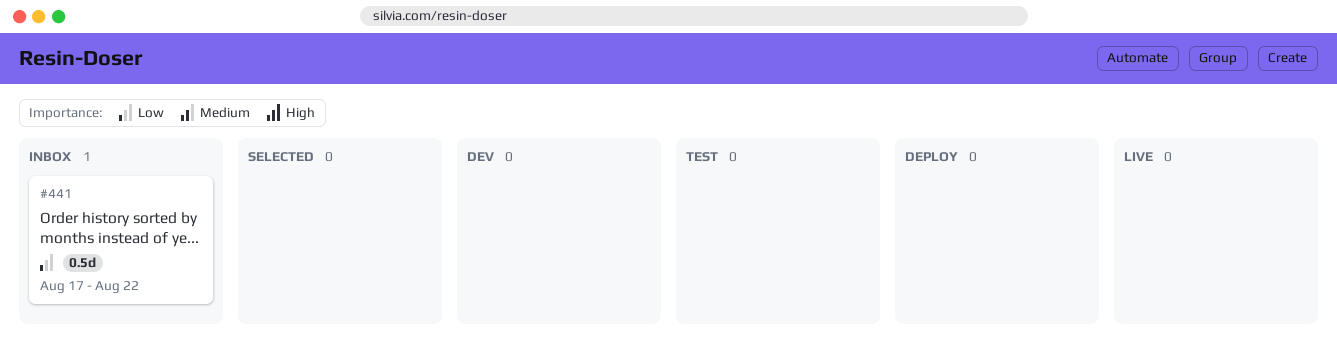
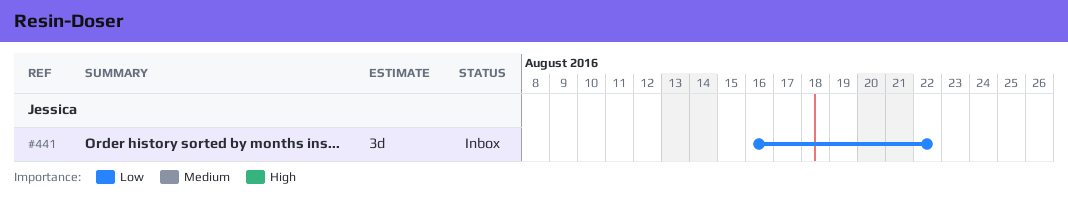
#441, estimate: 0.5d -> 3d
#441, start: Aug 17 -> Aug 16

